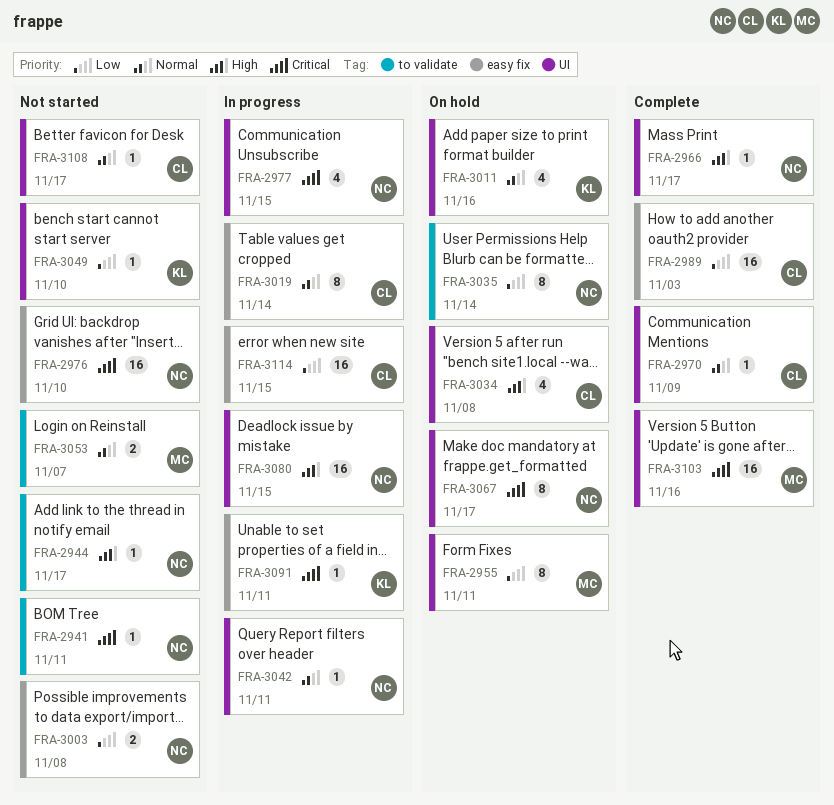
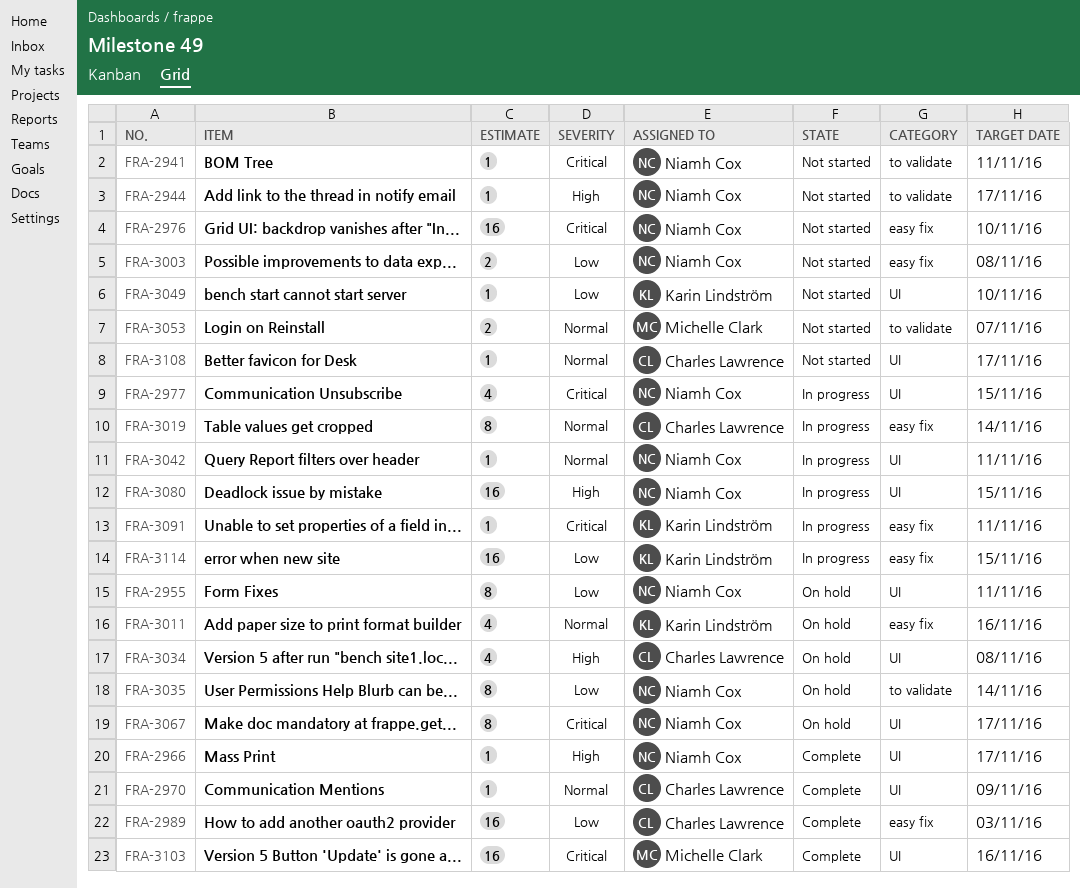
FRA-2955, owner: Michelle Clark -> Niamh Cox
FRA-3011, label: UI -> easy fix
FRA-3114, owner: Charles Lawrence -> Karin Lindström

